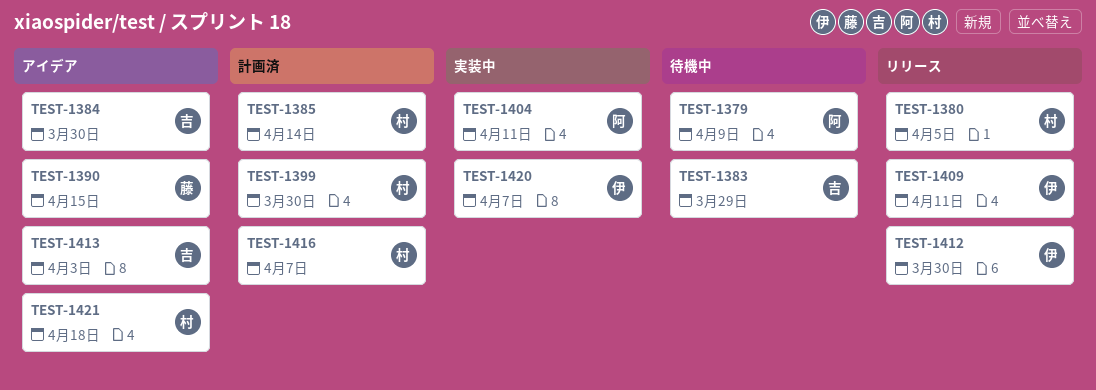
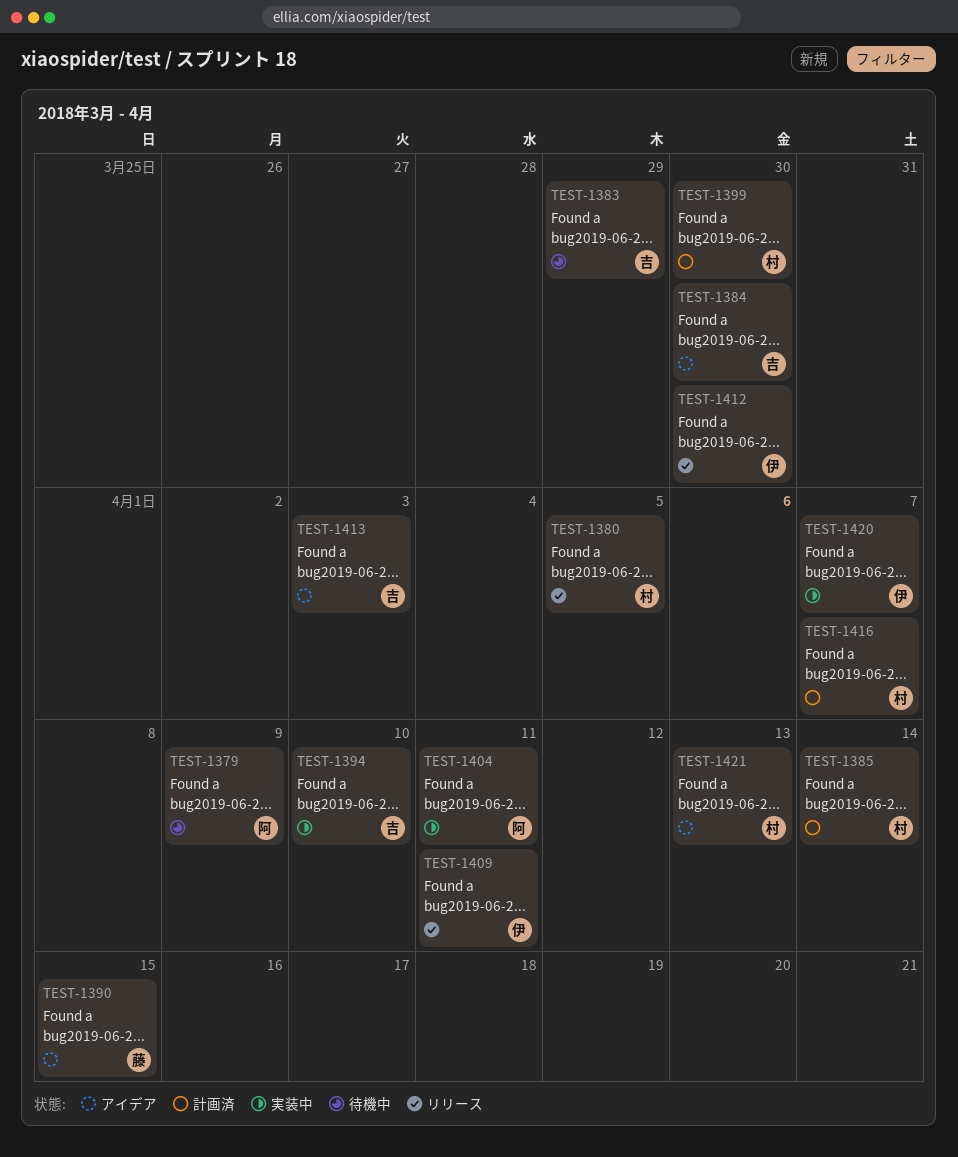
TEST-1394: none -> present
TEST-1421, due: Apr 18 -> Apr 13

